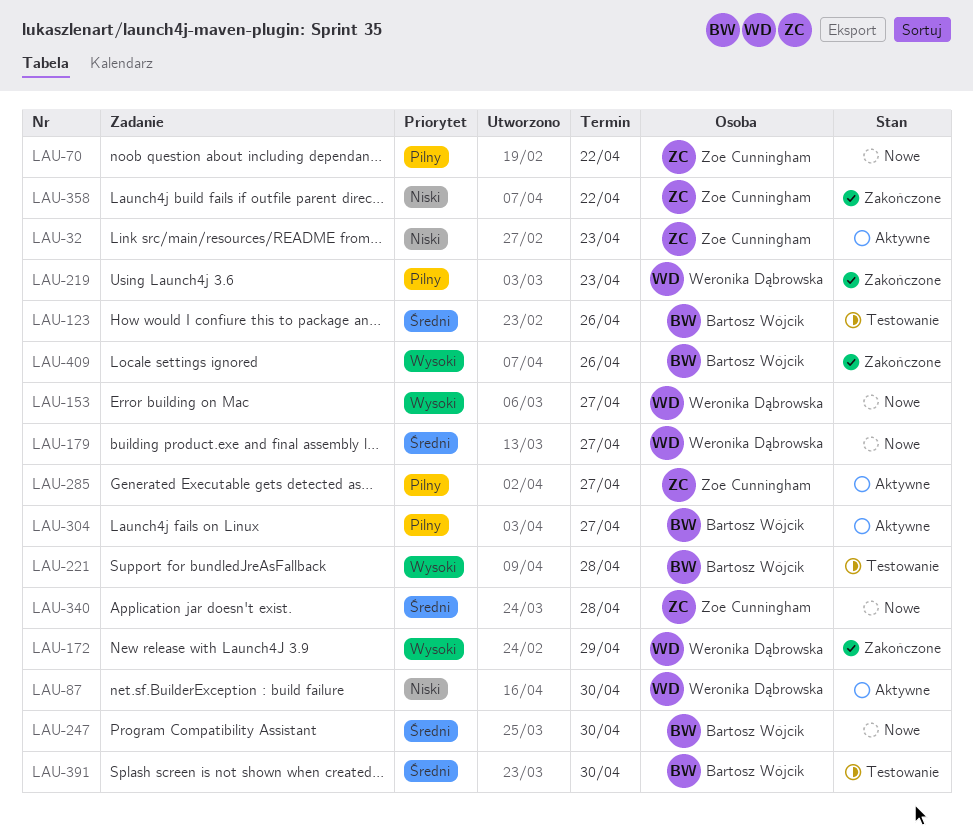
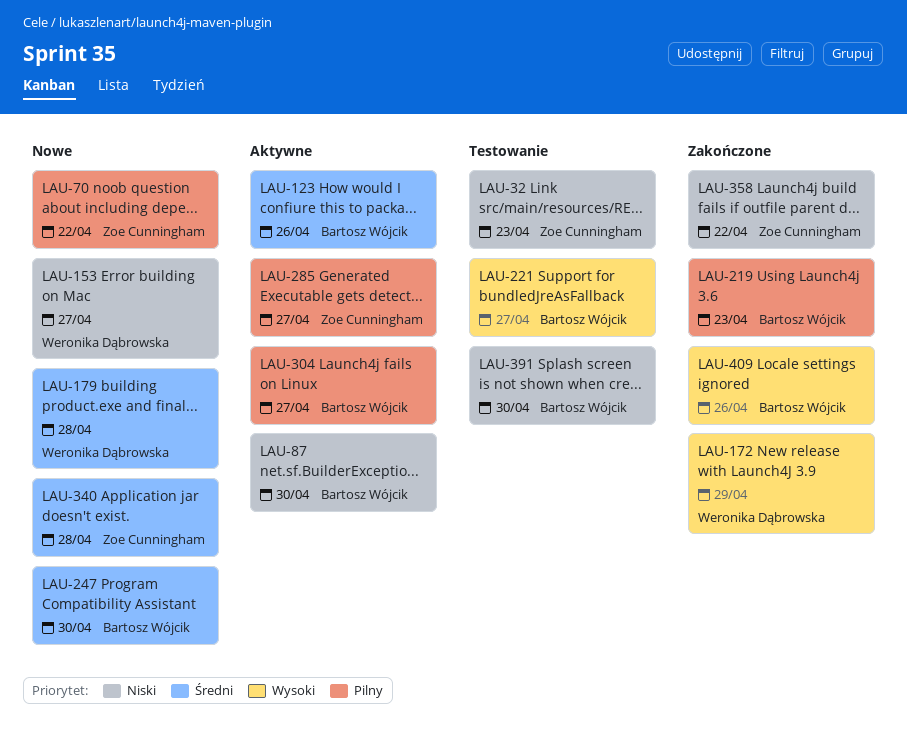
LAU-32, status: Aktywne -> Testowanie
LAU-87, owner: Weronika Dąbrowska -> Bartosz Wójcik
LAU-123, status: Testowanie -> Aktywne
LAU-153, priority: Wysoki -> Niski
LAU-179, due: Apr 27 -> Apr 28
LAU-219, owner: Weronika Dąbrowska -> Bartosz Wójcik
LAU-221, due: Apr 28 -> Apr 27
LAU-391, priority: Średni -> Niski

